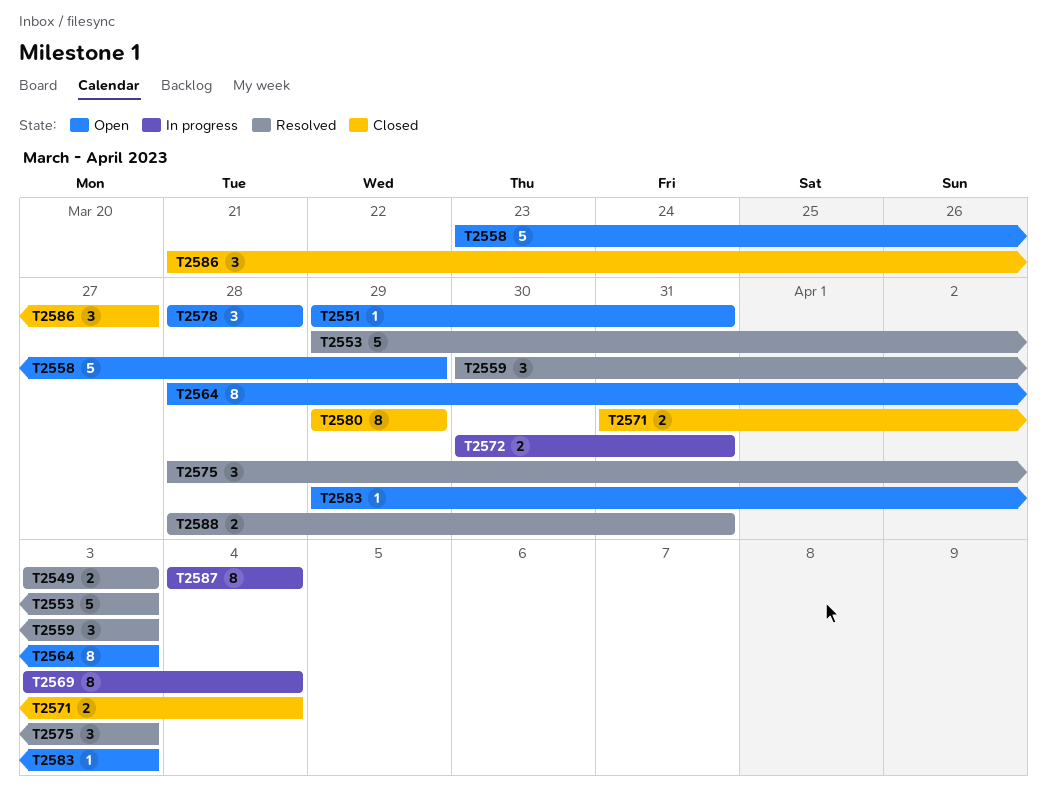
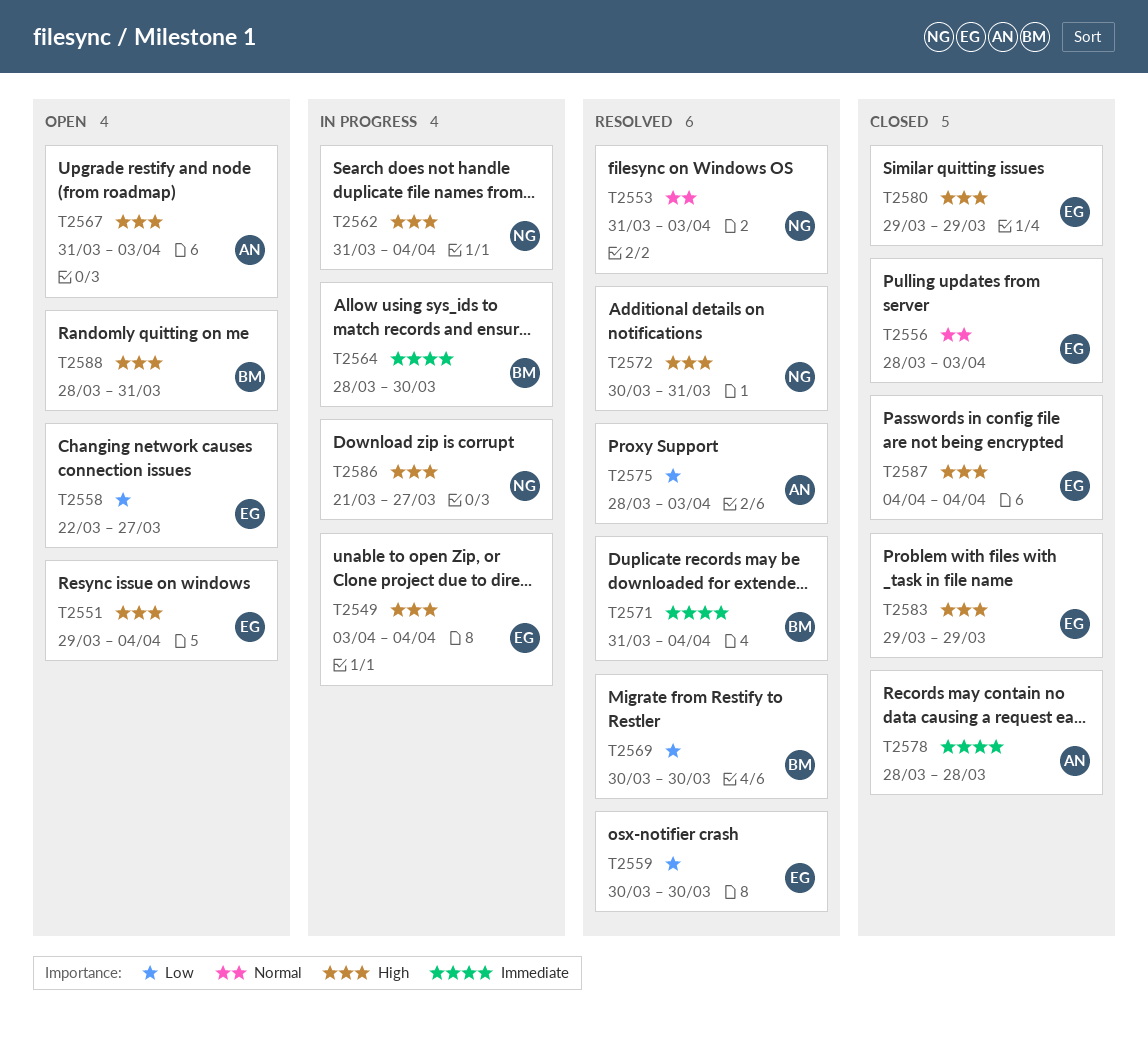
T2549, status: Resolved -> In progress
T2549, due: Apr 3 -> Apr 4
T2551, due: Mar 31 -> Apr 4
T2553, start: Mar 29 -> Mar 31
T2556: none -> present
T2558, start: Mar 23 -> Mar 22
T2558, due: Mar 29 -> Mar 27
T2559, due: Apr 3 -> Mar 30
T2562: none -> present
T2564, status: Open -> In progress
T2564, due: Apr 3 -> Mar 30
T2567: none -> present
T2569, status: In progress -> Resolved
T2569, start: Apr 3 -> Mar 30
T2569, due: Apr 4 -> Mar 30
T2571, status: Closed -> Resolved
T2572, status: In progress -> Resolved
T2578, status: Open -> Closed
T2583, status: Open -> Closed
T2583, due: Apr 3 -> Mar 29
T2586, status: Closed -> In progress
T2587, status: In progress -> Closed
T2588, status: Resolved -> Open

